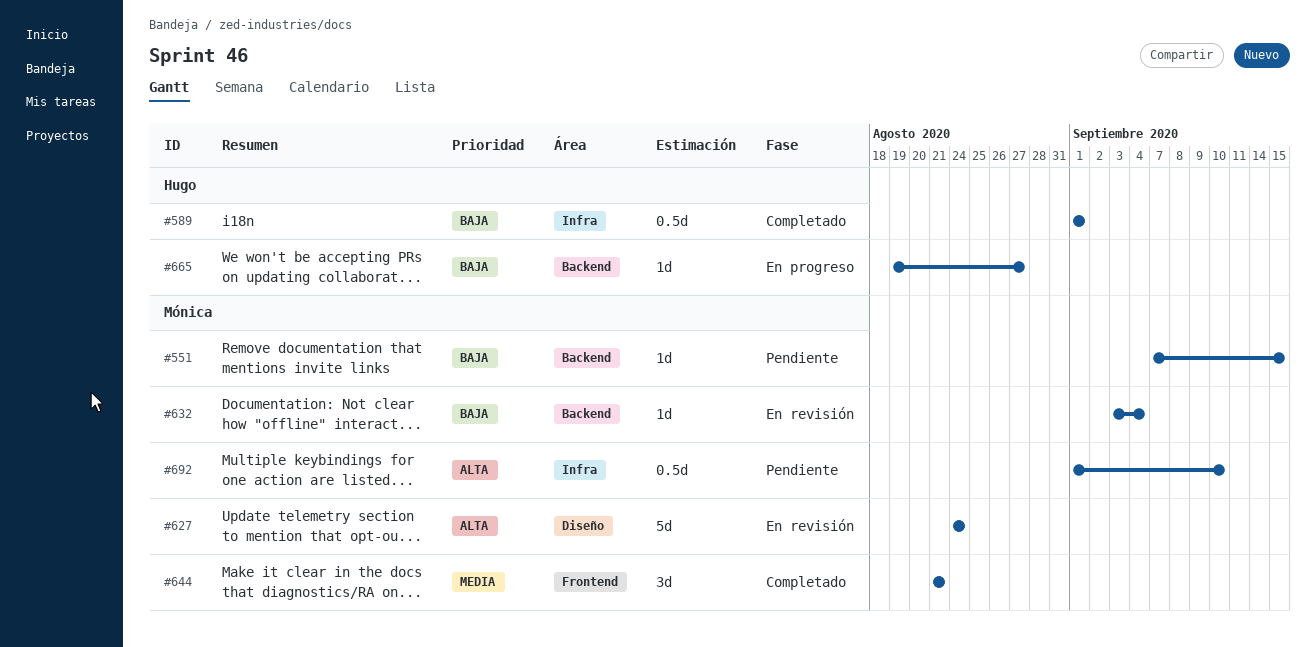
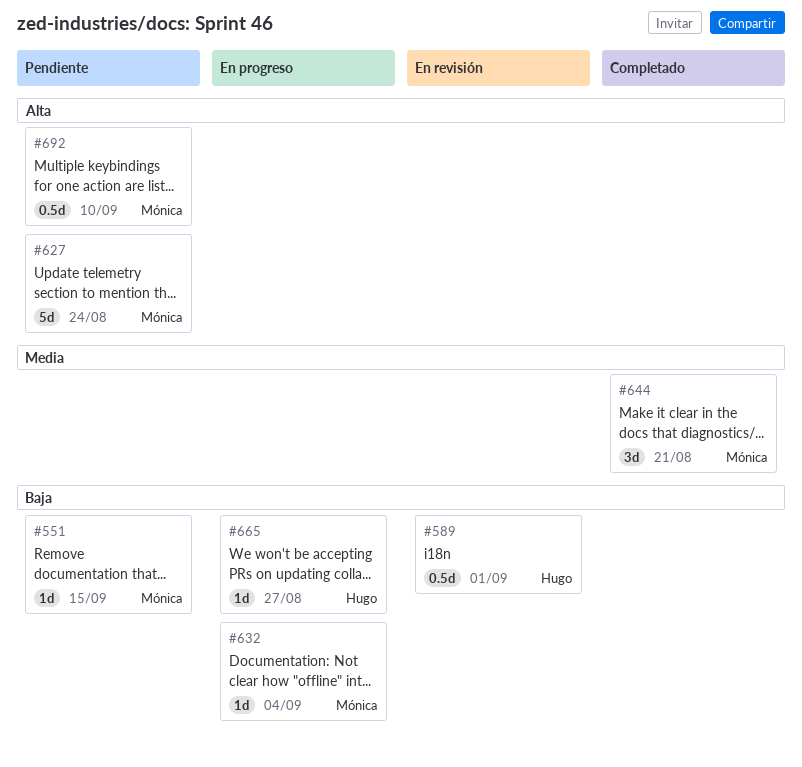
#589, status: Completado -> En revisión
#627, status: En revisión -> Pendiente
#632, status: En revisión -> En progreso

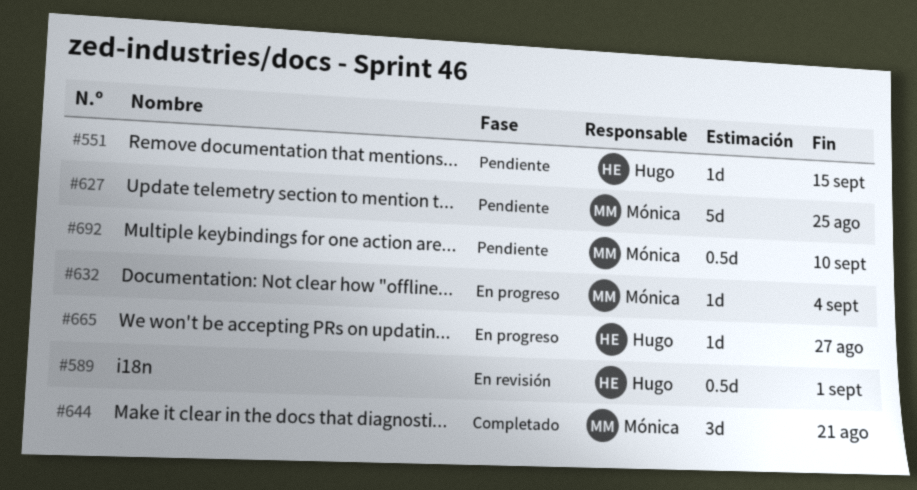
#551, owner: Mónica -> Hugo
#627, due: Aug 24 -> Aug 25

